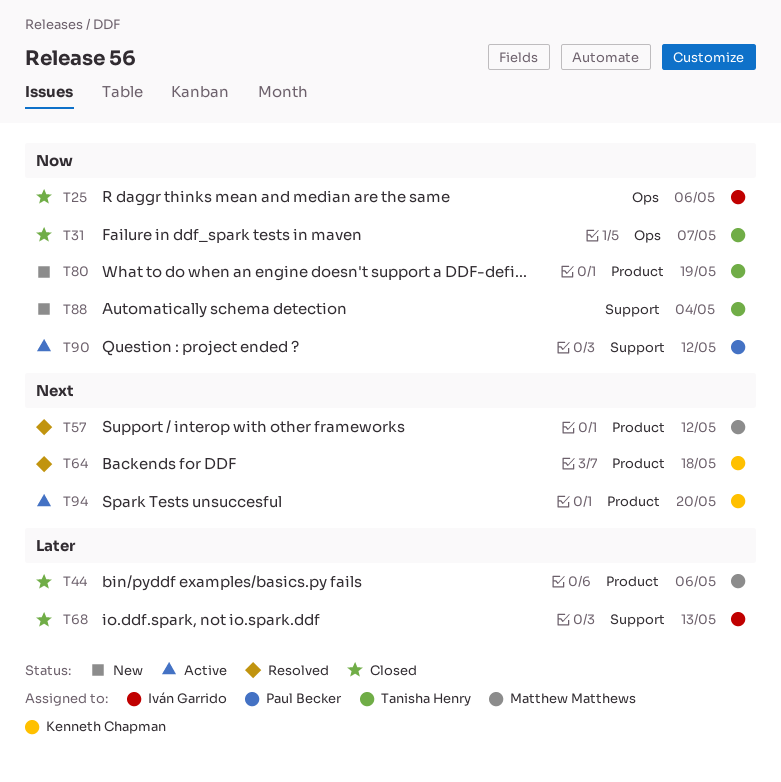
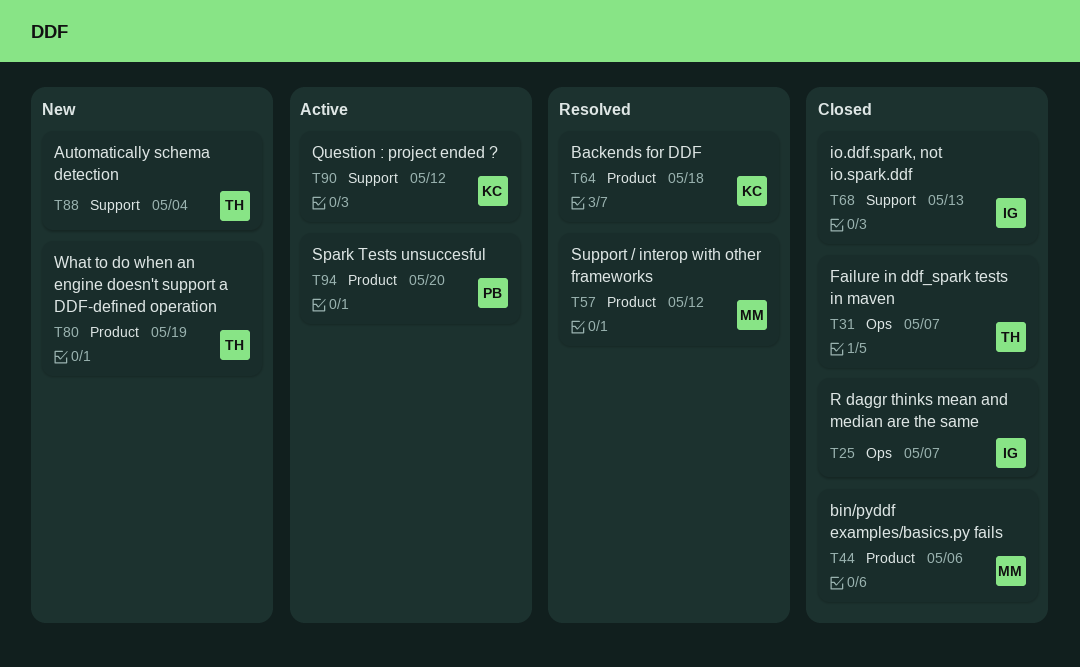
T25, due: May 6 -> May 7
T90, owner: Paul Becker -> Kenneth Chapman
T94, owner: Kenneth Chapman -> Paul Becker

